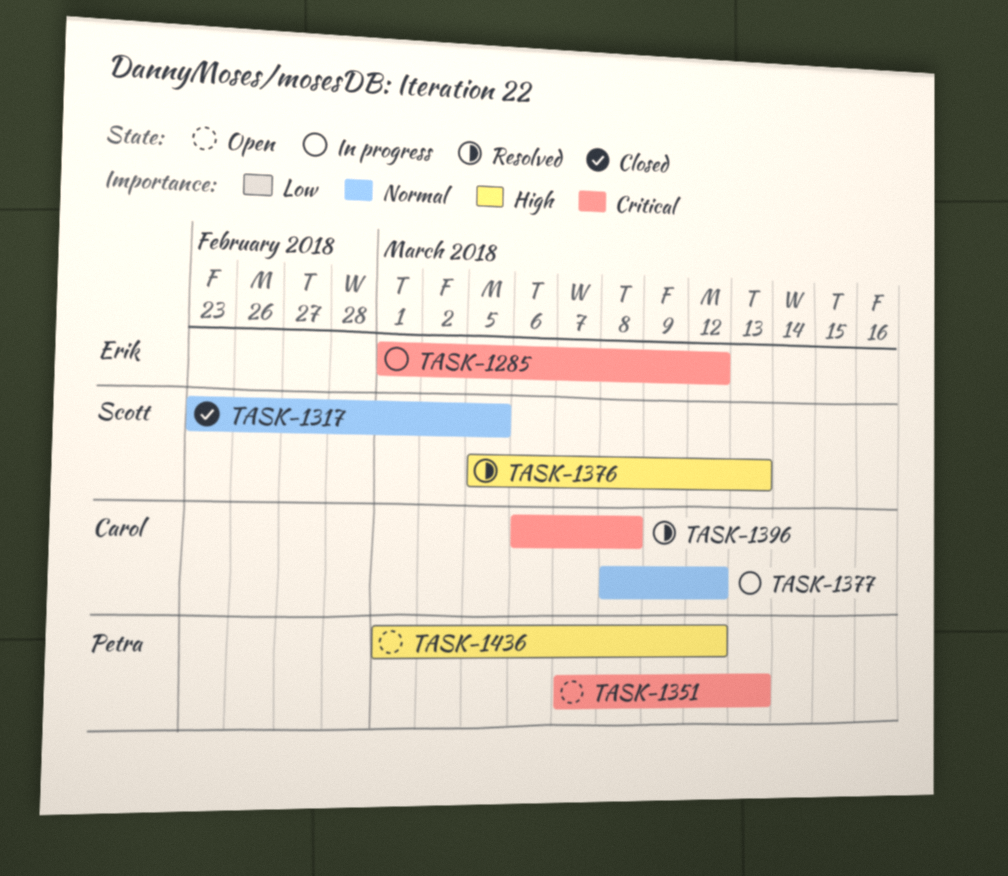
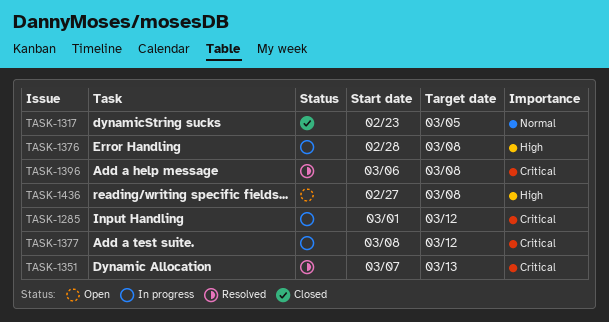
TASK-1351, status: Open -> Resolved
TASK-1376, status: Resolved -> In progress
TASK-1376, start: Mar 5 -> Feb 28
TASK-1376, due: Mar 13 -> Mar 8
TASK-1377, priority: Normal -> Critical
TASK-1436, start: Mar 1 -> Feb 27
TASK-1436, due: Mar 12 -> Mar 8

